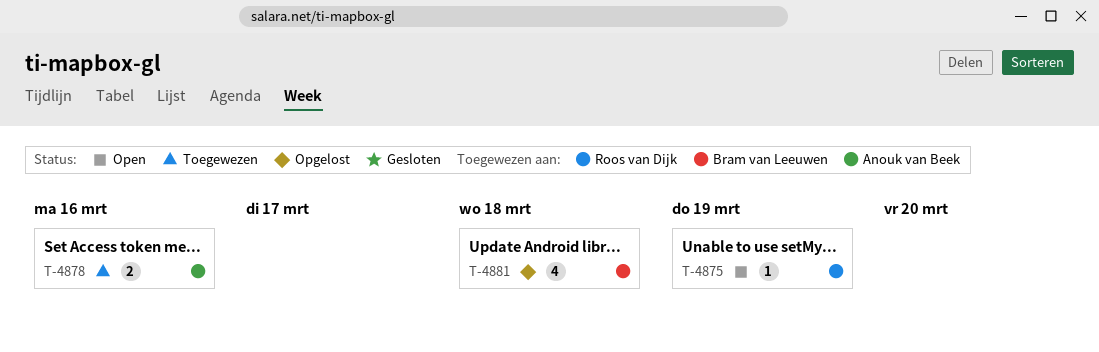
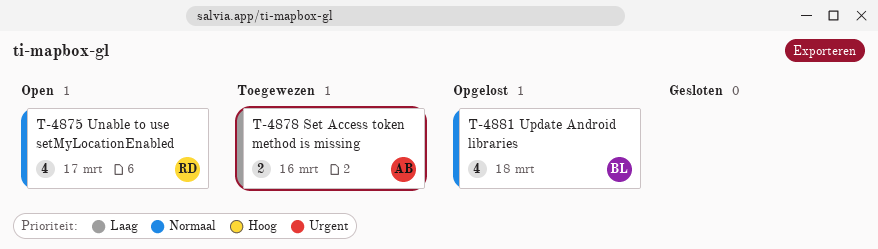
T-4875, estimate: 1 -> 4
T-4875, due: Mar 19 -> Mar 17

